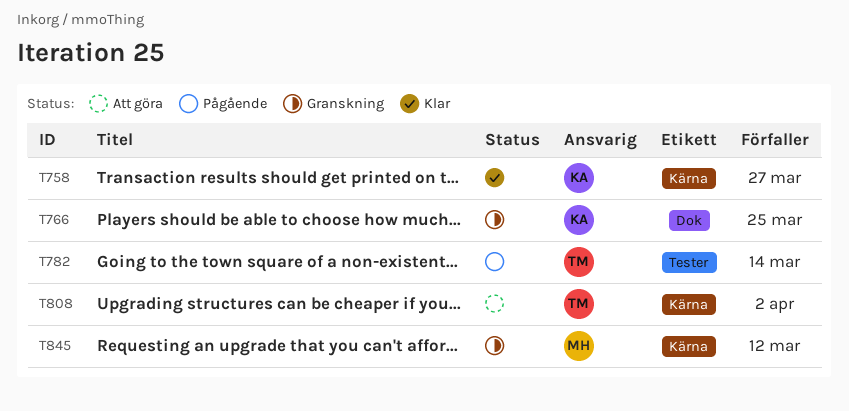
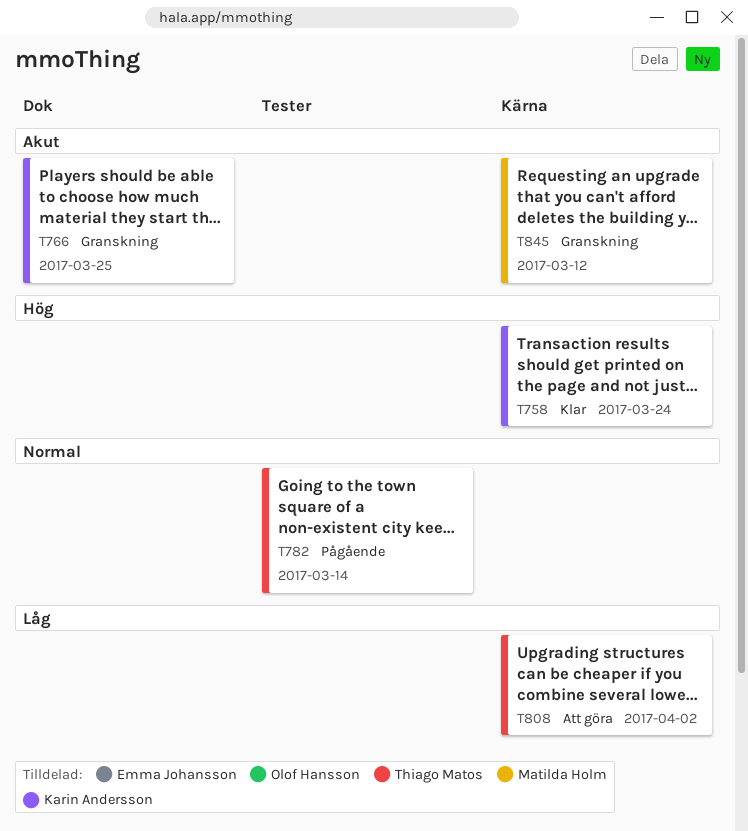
T758, due: Mar 27 -> Mar 24

